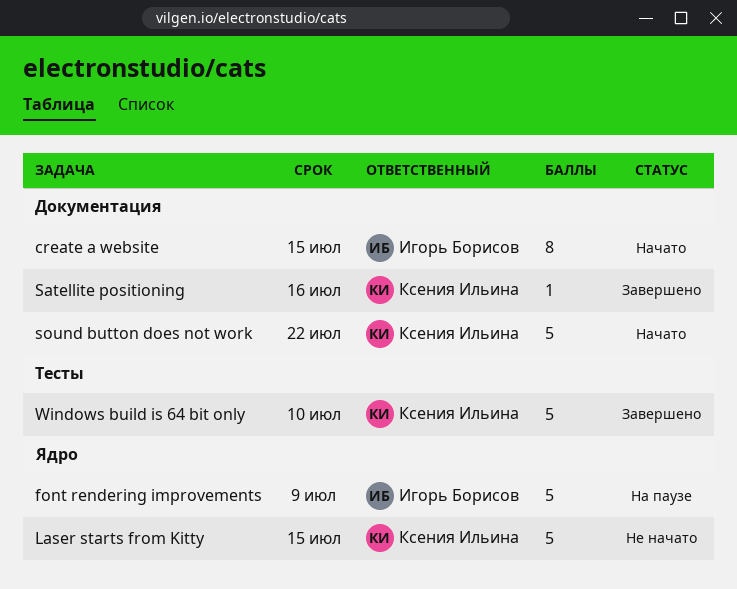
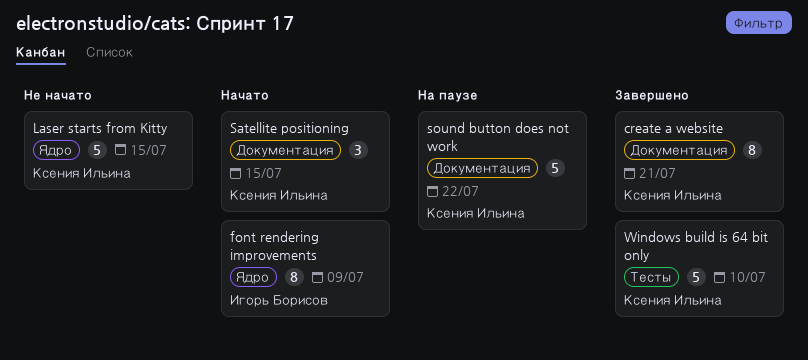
create a website, status: Начато -> Завершено
create a website, owner: Игорь Борисов -> Ксения Ильина
create a website, due: Jul 15 -> Jul 21
font rendering improvements, status: На паузе -> Начато
font rendering improvements, estimate: 5 -> 8
Satellite positioning, status: Завершено -> Начато
Satellite positioning, estimate: 1 -> 3
Satellite positioning, due: Jul 16 -> Jul 15
sound button does not work, status: Начато -> На паузе

